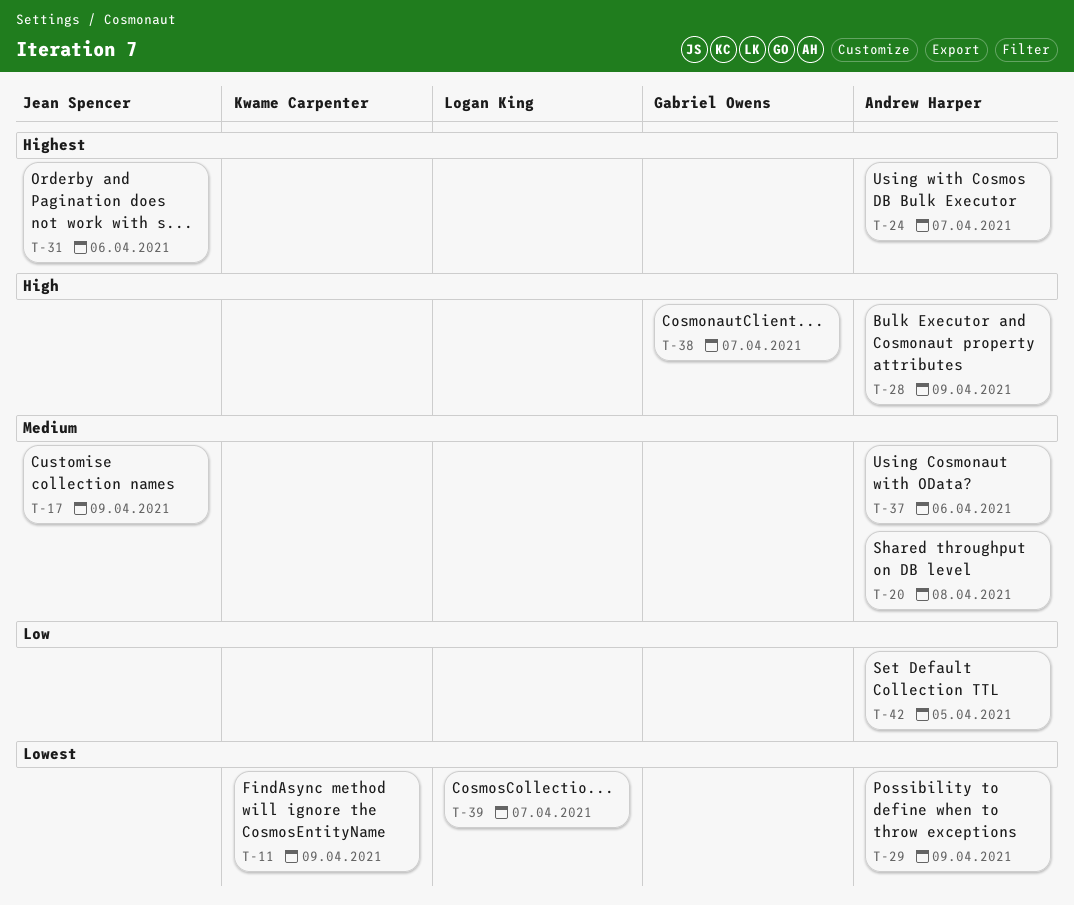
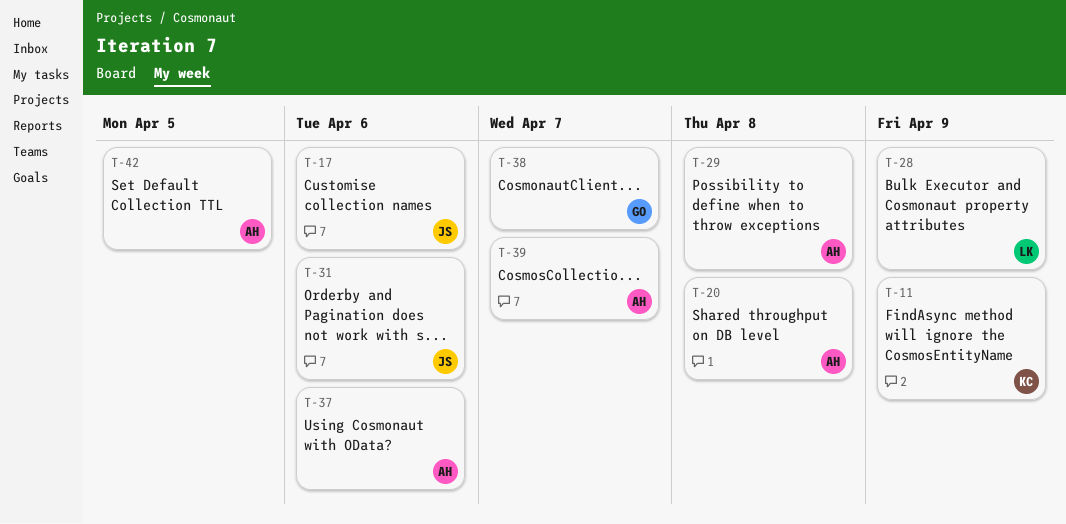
T-17, due: Apr 9 -> Apr 6
T-24: present -> none
T-28, owner: Andrew Harper -> Logan King
T-29, due: Apr 9 -> Apr 8
T-39, owner: Logan King -> Andrew Harper

